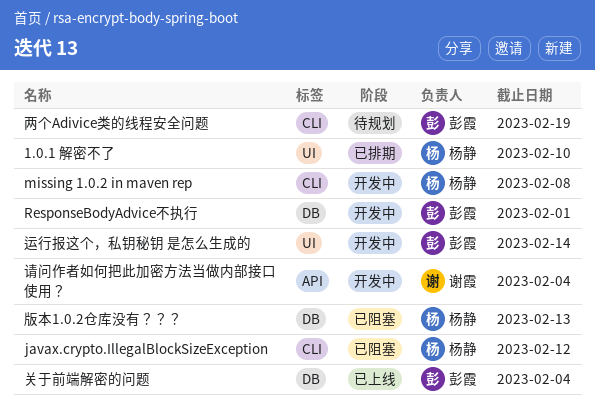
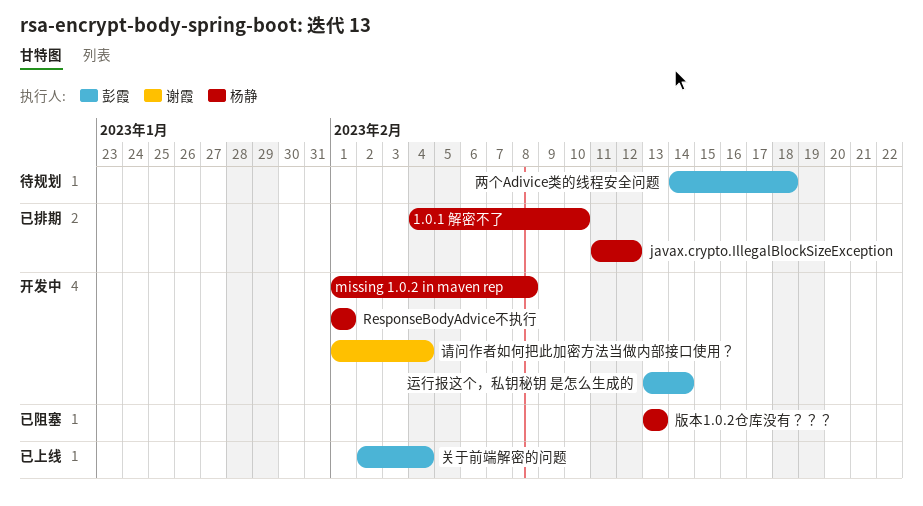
javax.crypto.IllegalBlockSizeException, status: 已阻塞 -> 已排期
ResponseBodyAdvice不执行, owner: 彭霞 -> 杨静
两个Adivice类的线程安全问题, due: Feb 19 -> Feb 18

